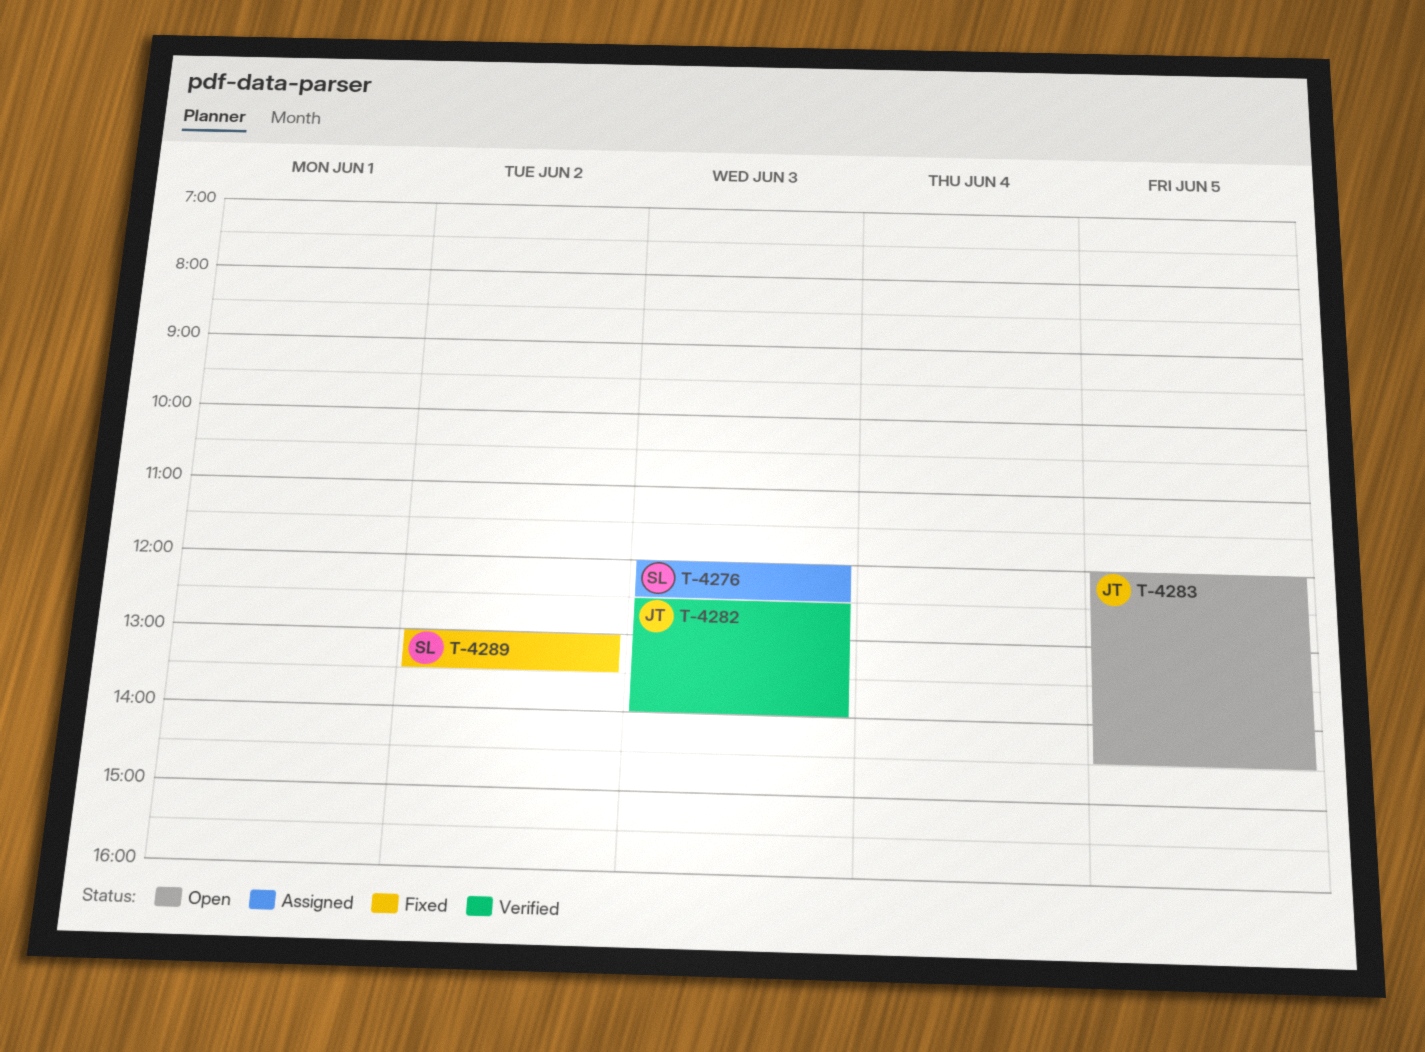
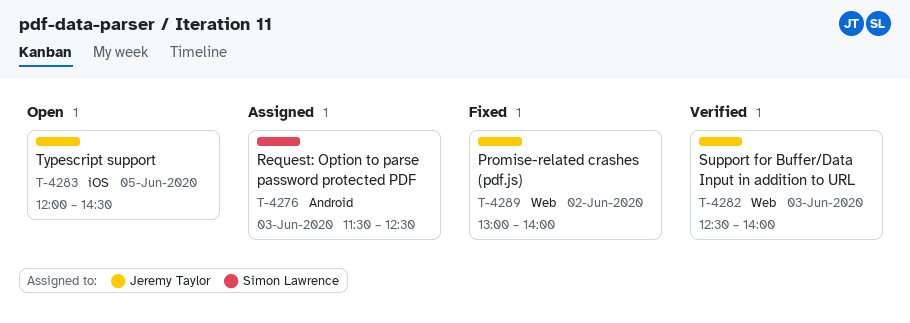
T-4276, begins: 12:00 -> 11:30
T-4289, owner: Simon Lawrence -> Jeremy Taylor
T-4289, ends: 13:30 -> 14:00

